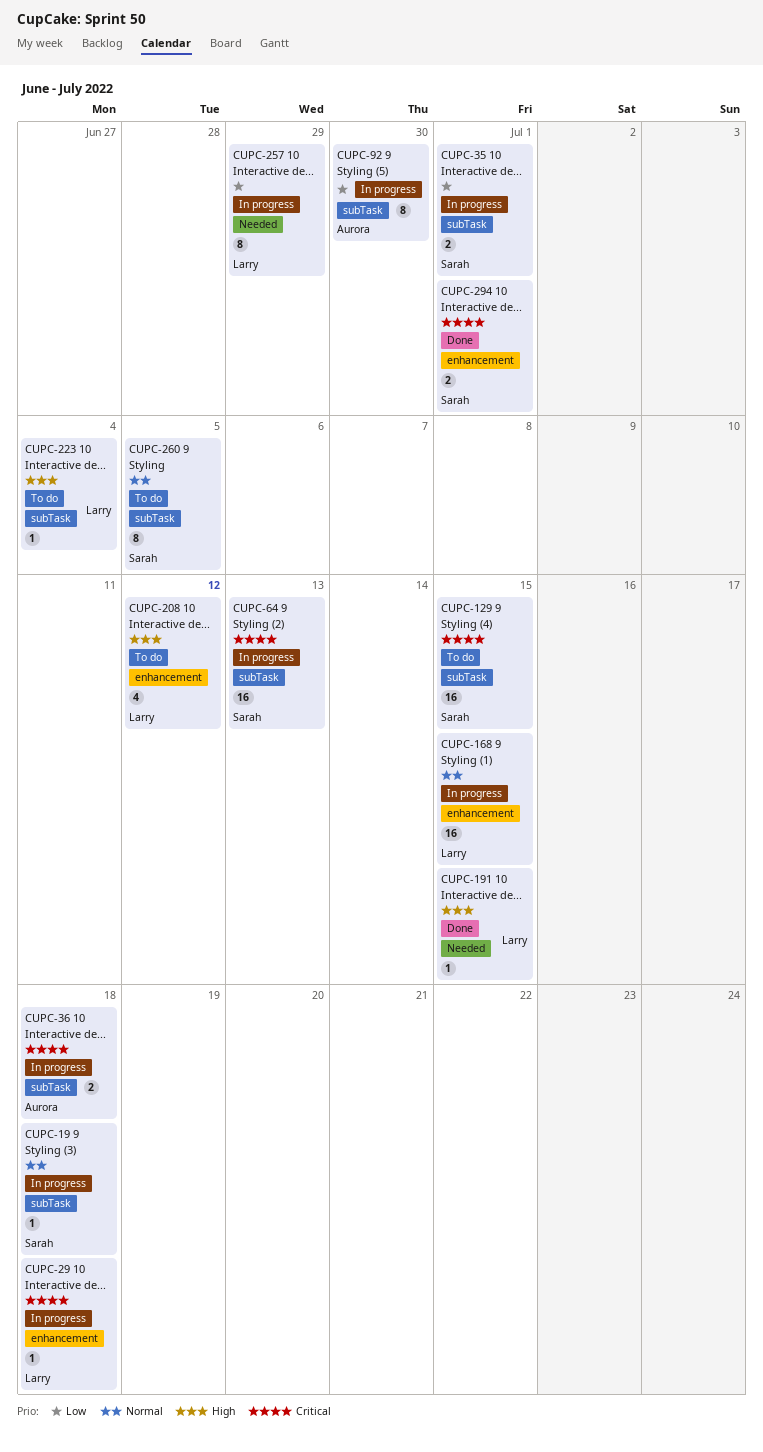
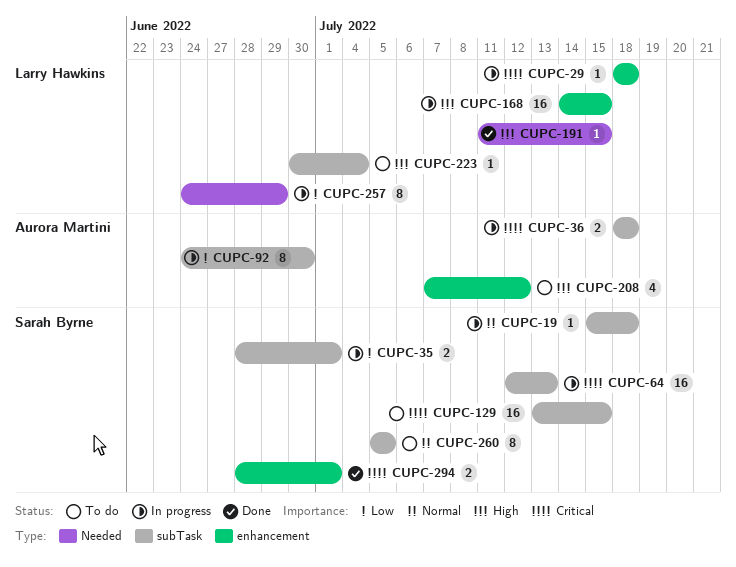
CUPC-168, priority: Normal -> High
CUPC-208, owner: Larry Hawkins -> Aurora Martini

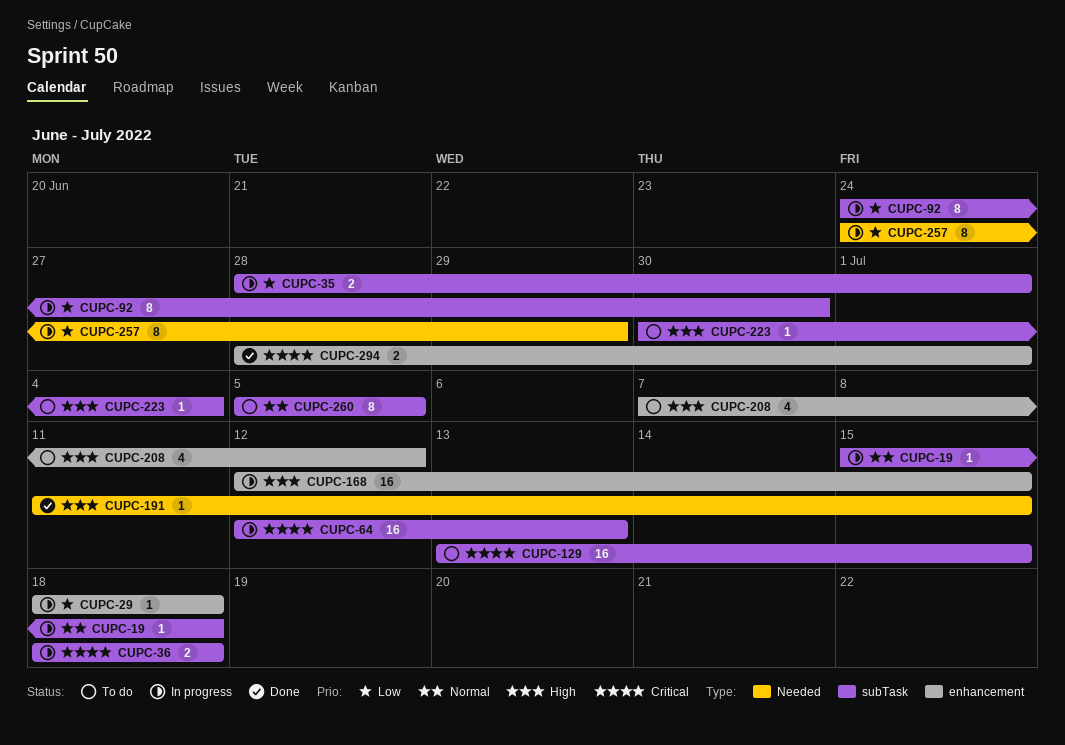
CUPC-29, priority: Critical -> Low
CUPC-168, start: Jul 14 -> Jul 12

